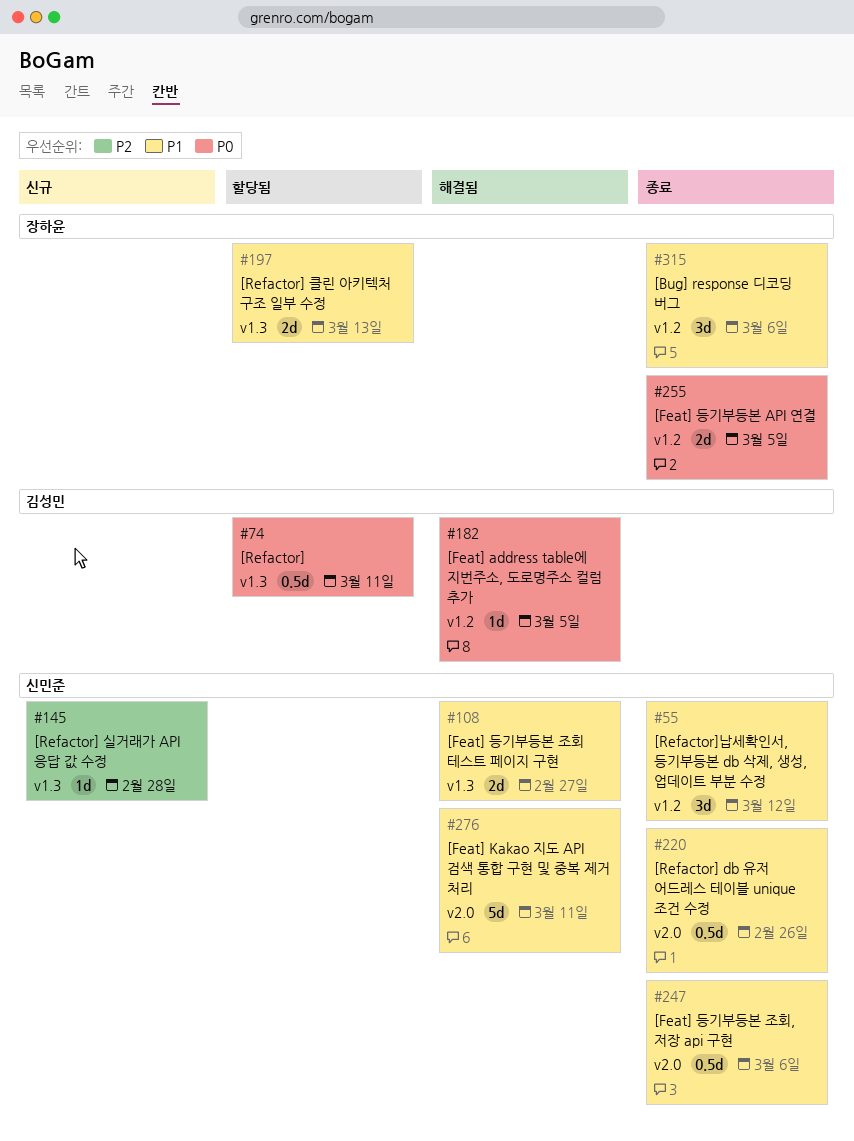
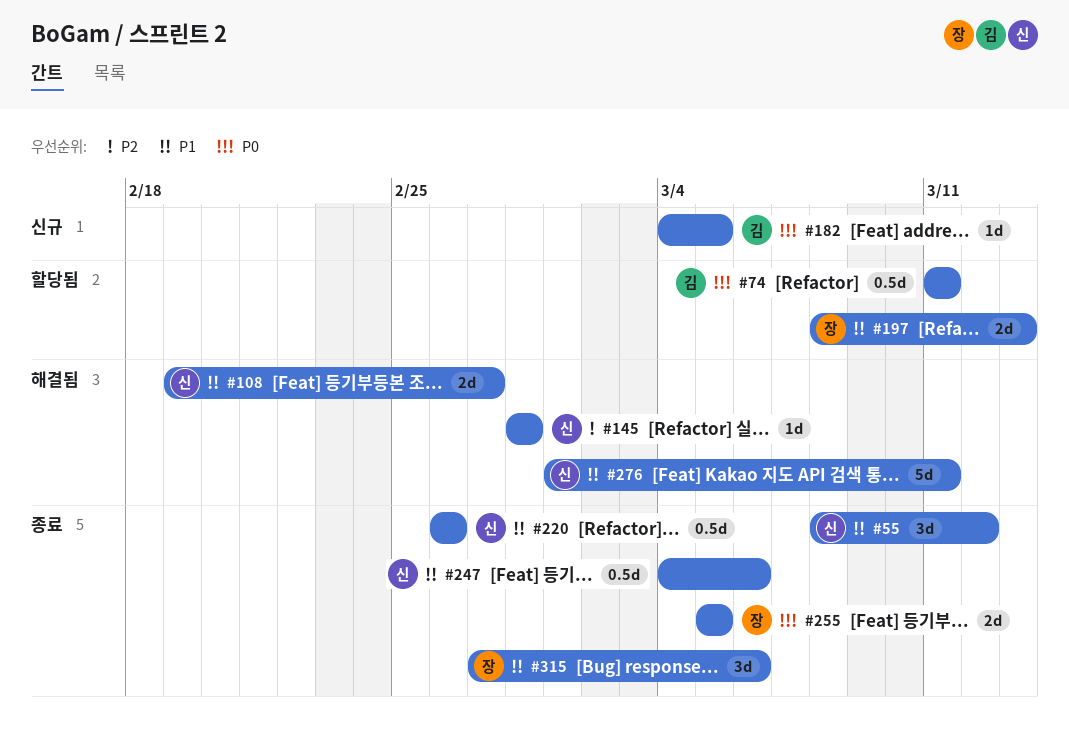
#145, status: 신규 -> 해결됨
#182, status: 해결됨 -> 신규

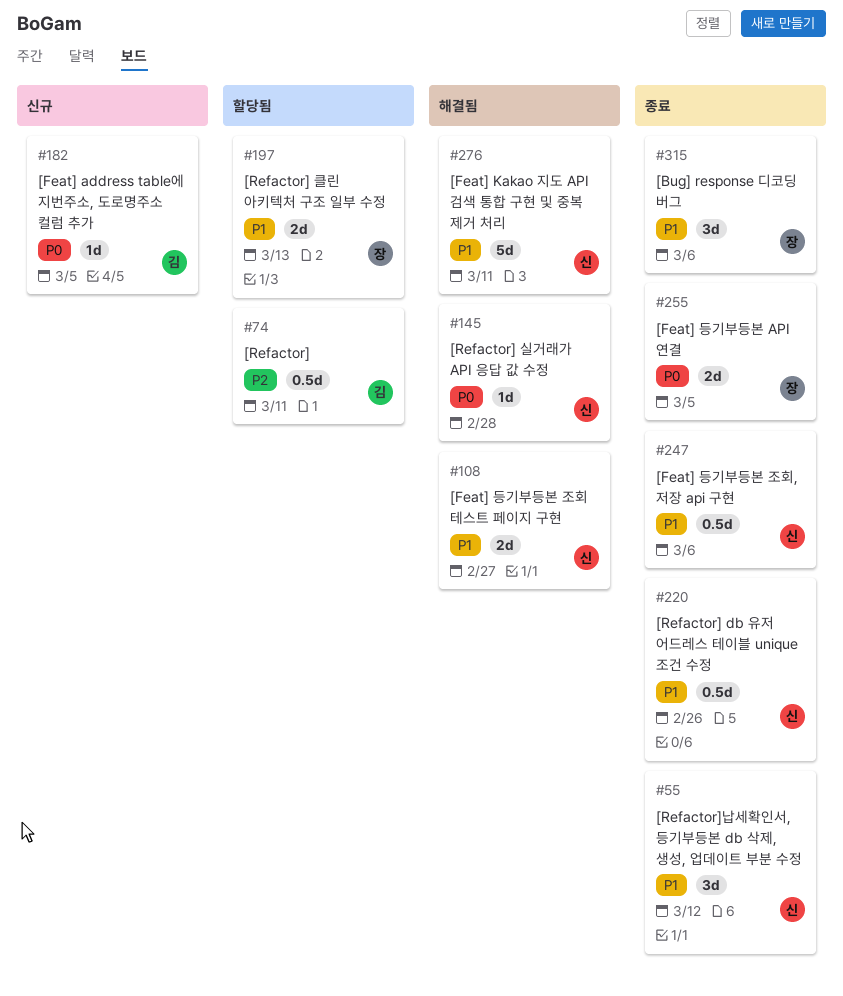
#74, priority: P0 -> P2
#145, priority: P2 -> P0

